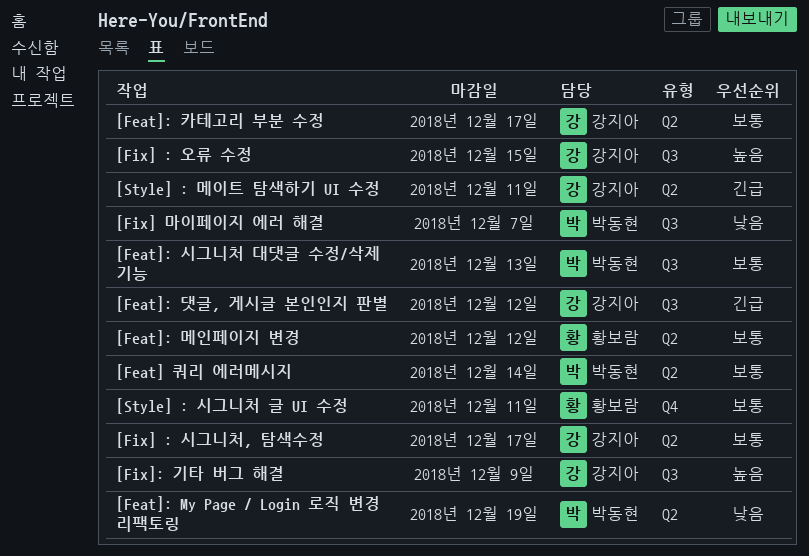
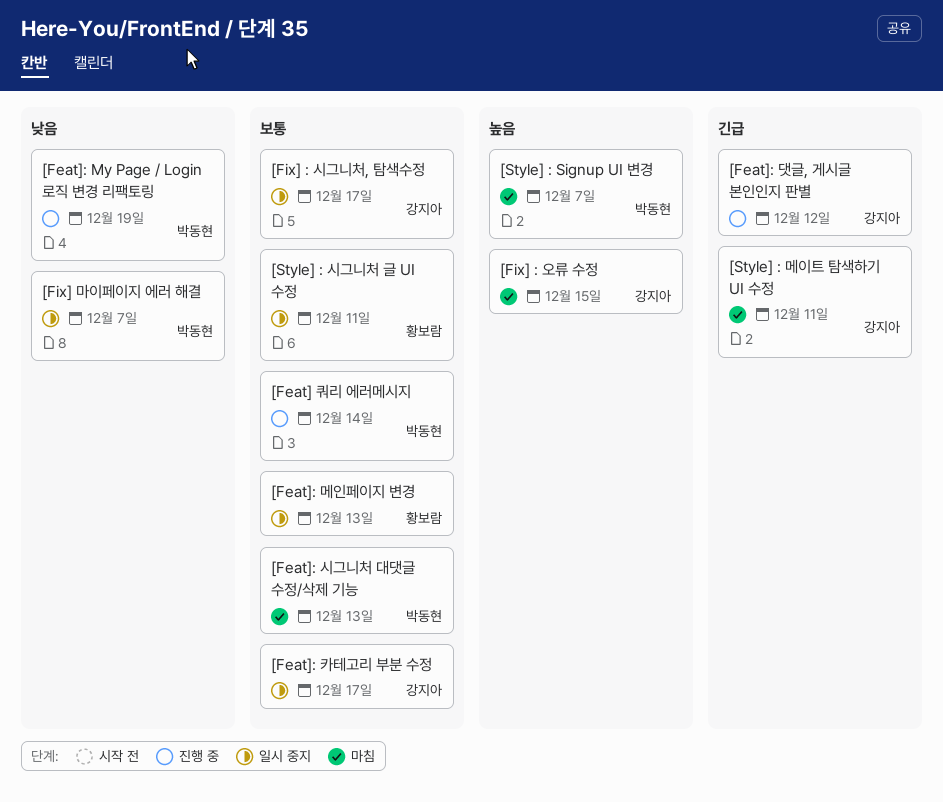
[Feat]: 메인페이지 변경, due: Dec 12 -> Dec 13
[Fix]: 기타 버그 해결: present -> none
[Style] : Signup UI 변경: none -> present

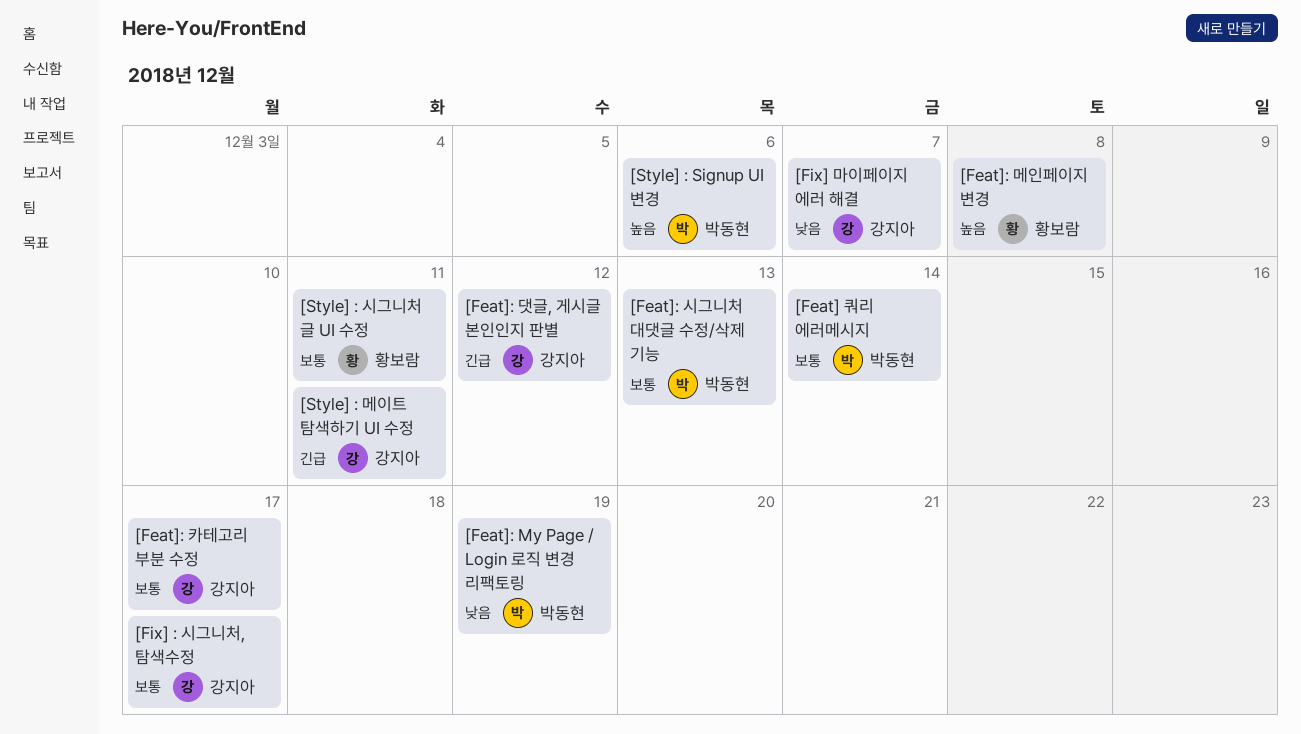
[Feat]: 메인페이지 변경, priority: 보통 -> 높음
[Feat]: 메인페이지 변경, due: Dec 13 -> Dec 8
[Fix] : 오류 수정: present -> none
[Fix] 마이페이지 에러 해결, owner: 박동현 -> 강지아
[Style] : Signup UI 변경, due: Dec 7 -> Dec 6

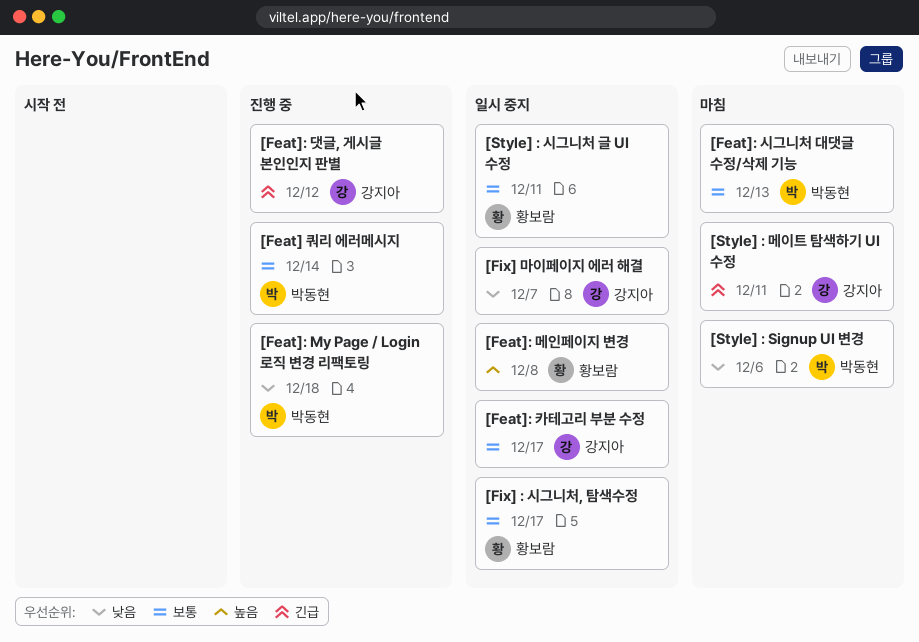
[Feat]: My Page / Login 로직 변경 리팩토링, due: Dec 19 -> Dec 18
[Fix] : 시그니처, 탐색수정, owner: 강지아 -> 황보람
[Style] : Signup UI 변경, priority: 높음 -> 낮음

